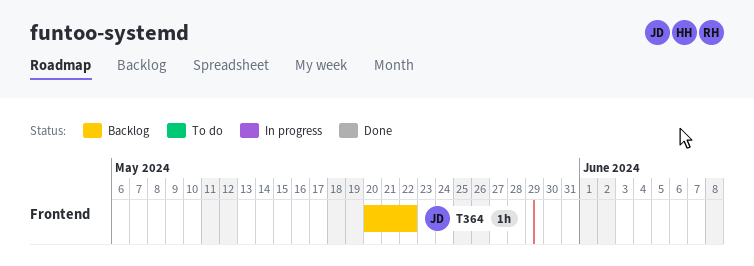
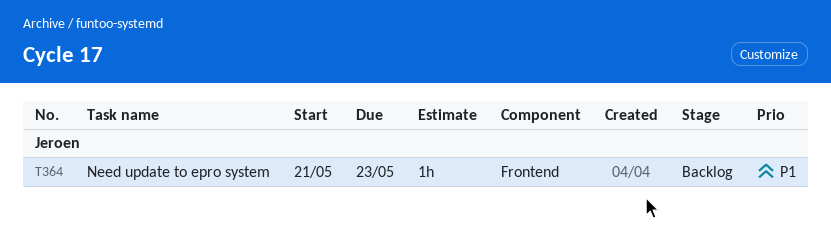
T364, start: May 20 -> May 21
T364, due: May 22 -> May 23

